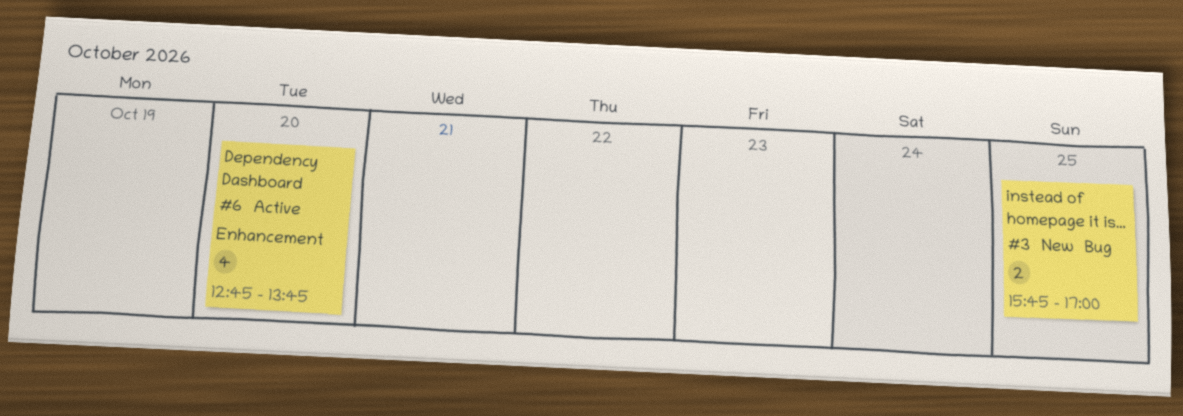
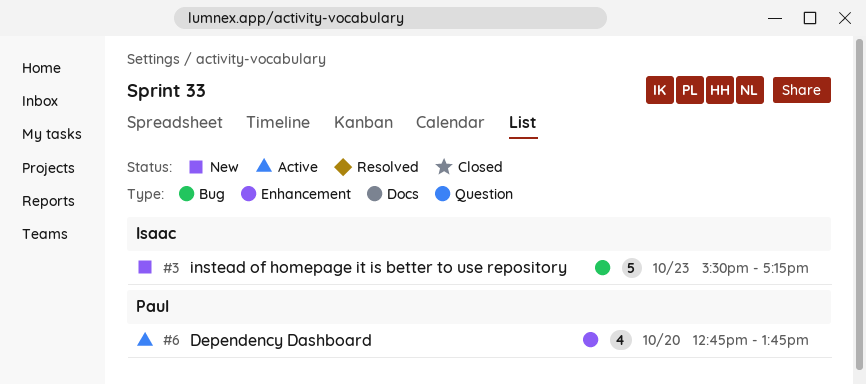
#3, estimate: 2 -> 5
#3, day: Oct 25 -> Oct 23
#3, begins: 15:45 -> 15:30
#3, ends: 17:00 -> 17:15

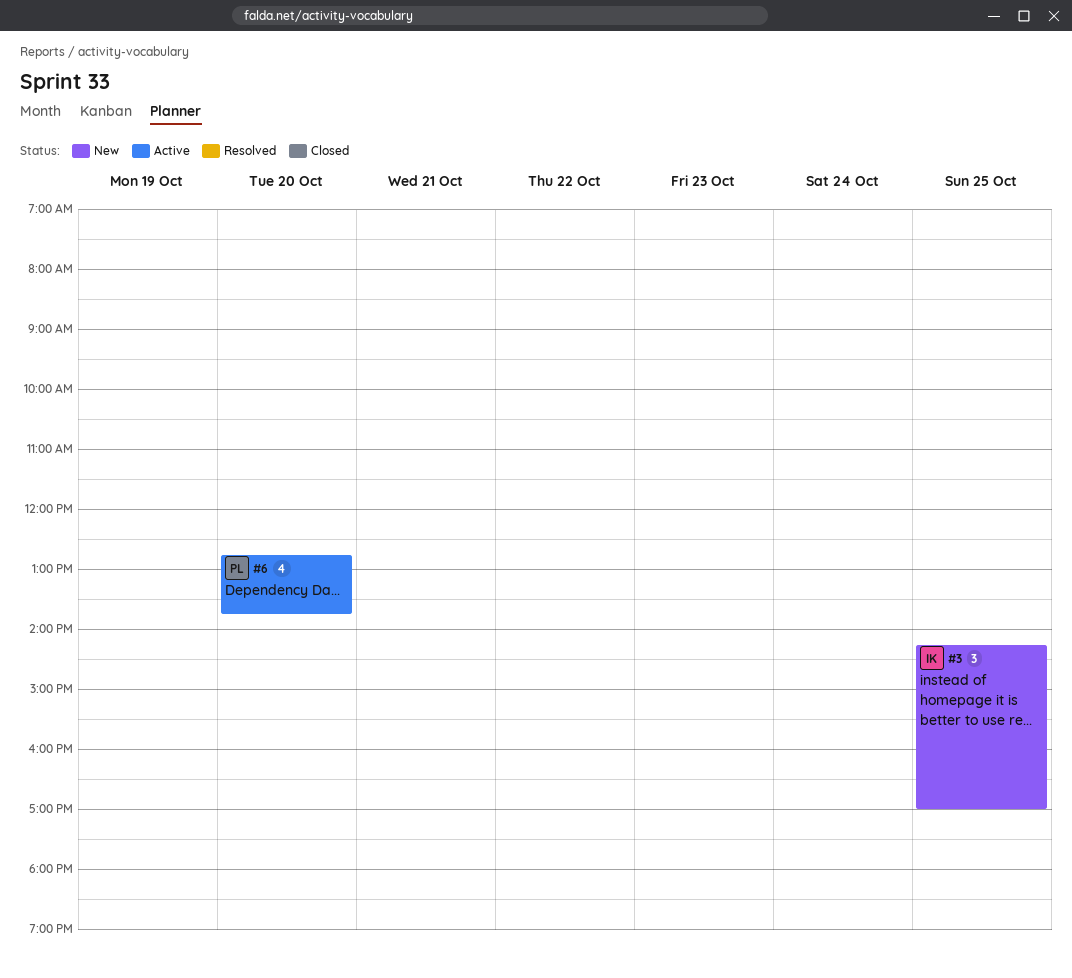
#3, estimate: 5 -> 3
#3, day: Oct 23 -> Oct 25
#3, begins: 15:30 -> 14:15
#3, ends: 17:15 -> 17:00

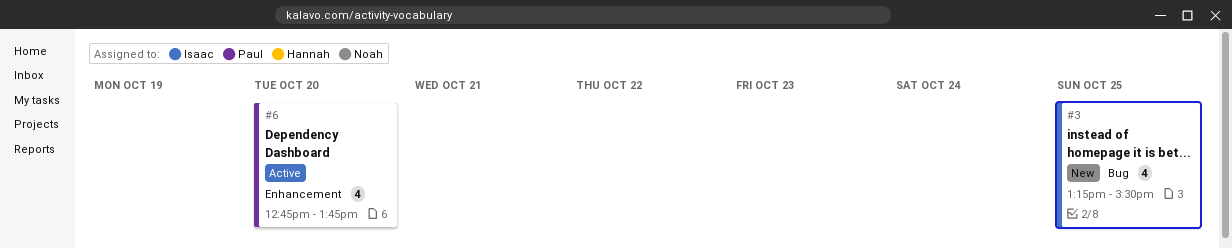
#3, estimate: 3 -> 4
#3, begins: 14:15 -> 13:15
#3, ends: 17:00 -> 15:30

